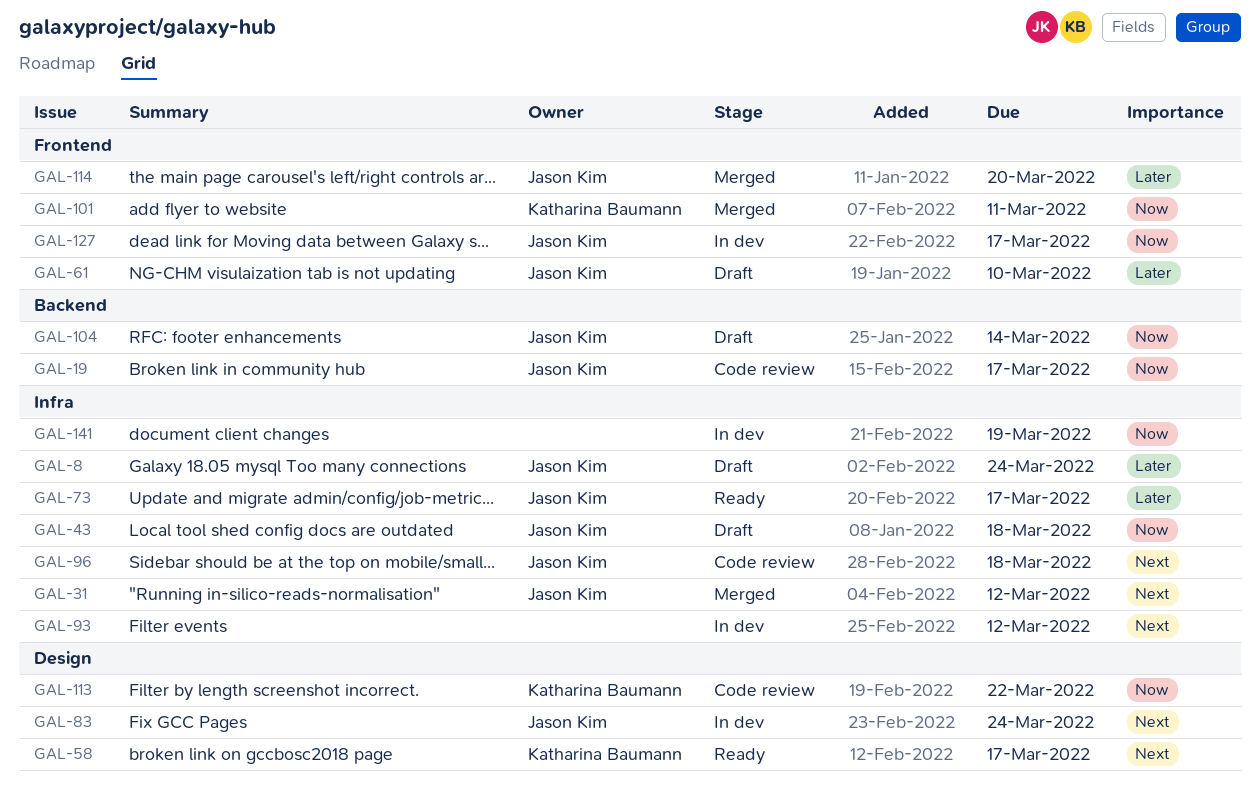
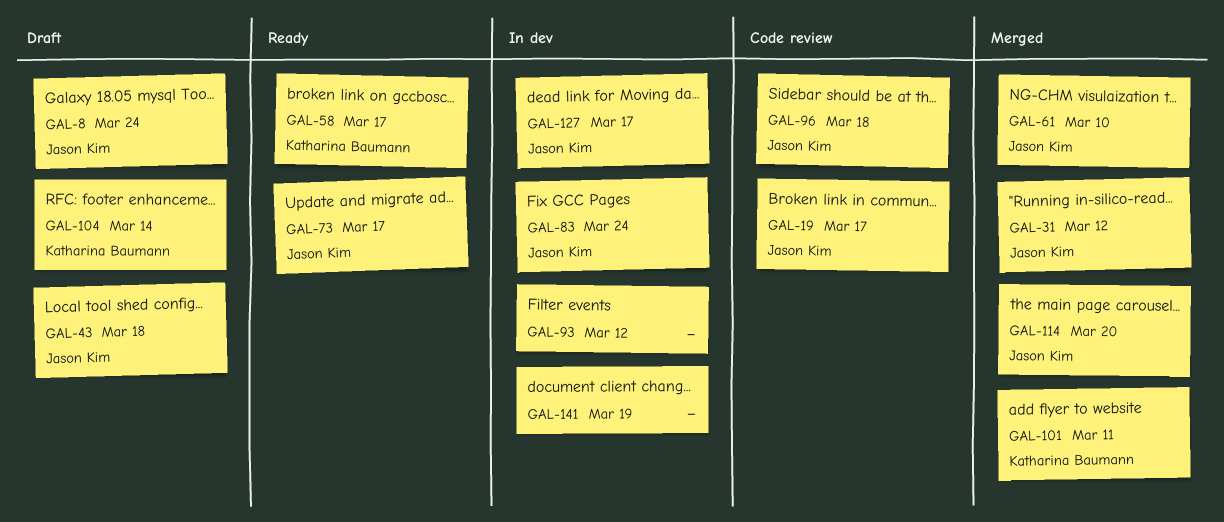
GAL-61, status: Draft -> Merged
GAL-104, owner: Jason Kim -> Katharina Baumann
GAL-113: present -> none

